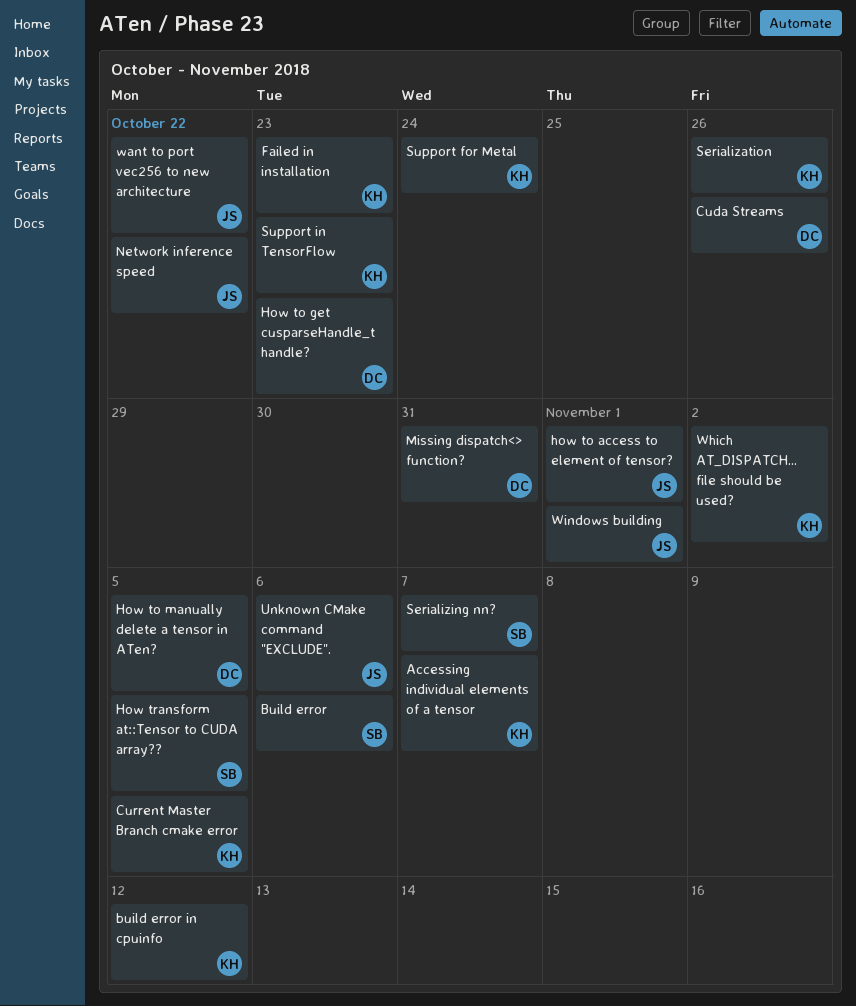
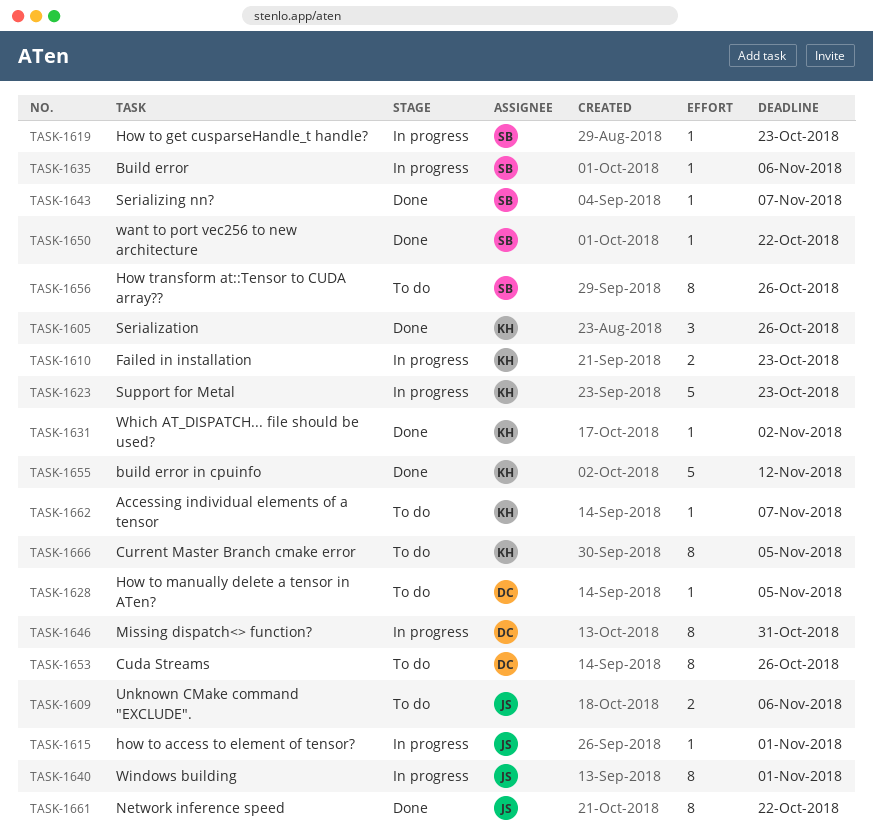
How to get cusparseHandle_t handle?, owner: DC -> SB
How transform at::Tensor to CUDA array??, due: Nov 5 -> Oct 26
Support for Metal, due: Oct 24 -> Oct 23
Support in TensorFlow: present -> none
want to port vec256 to new architecture, owner: JS -> SB

